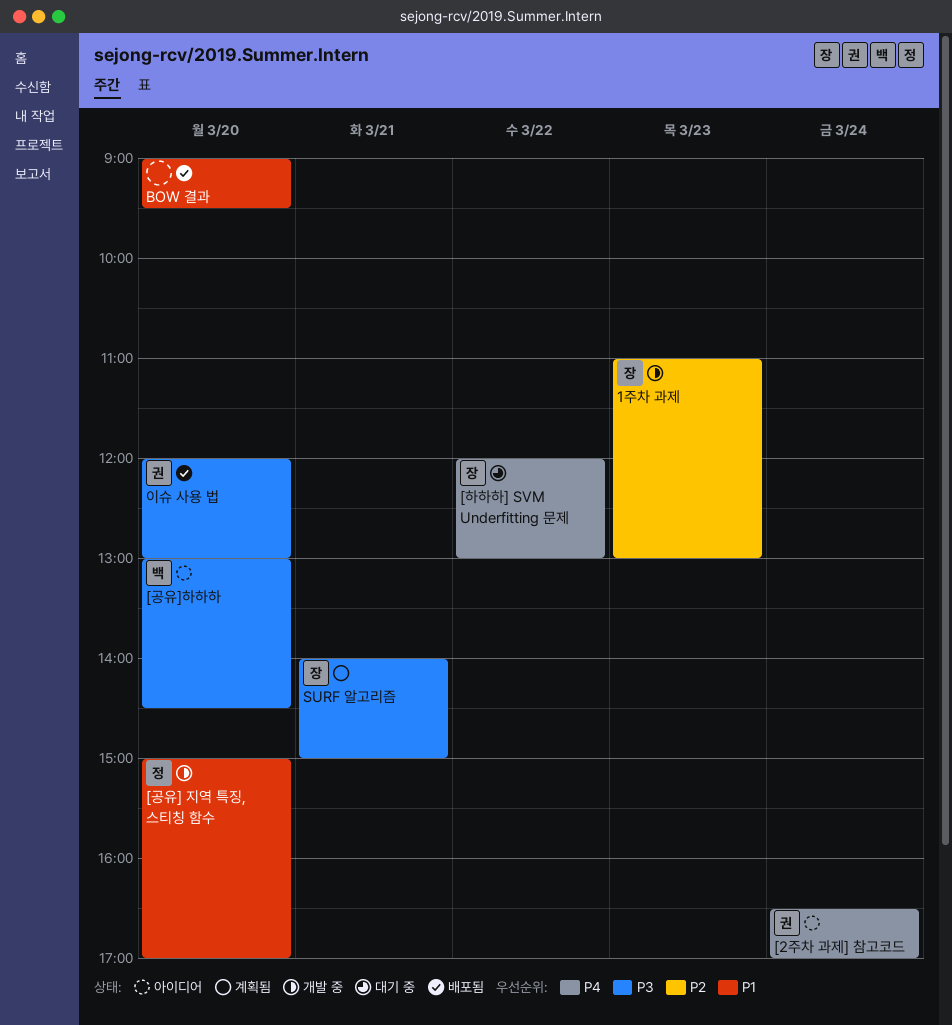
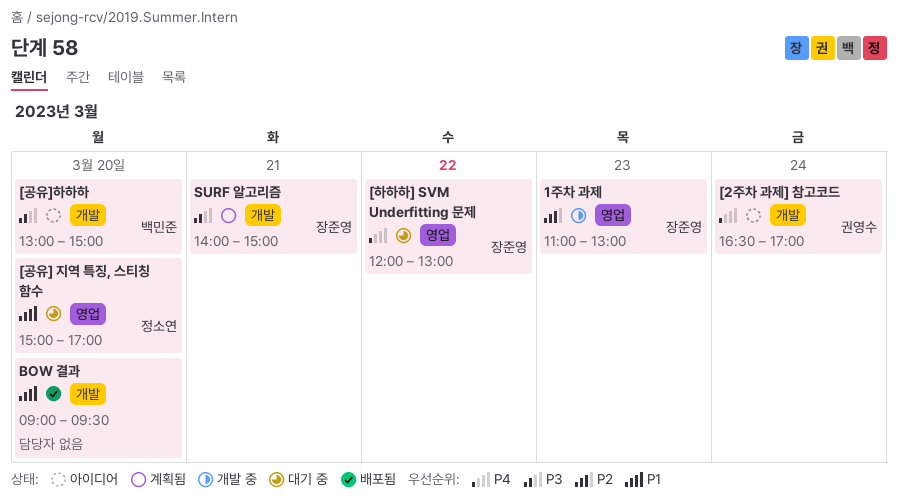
[공유] 지역 특징, 스티칭 함수, status: 개발 중 -> 대기 중
[공유]하하하, ends: 14:30 -> 15:00
이슈 사용 법: present -> none

